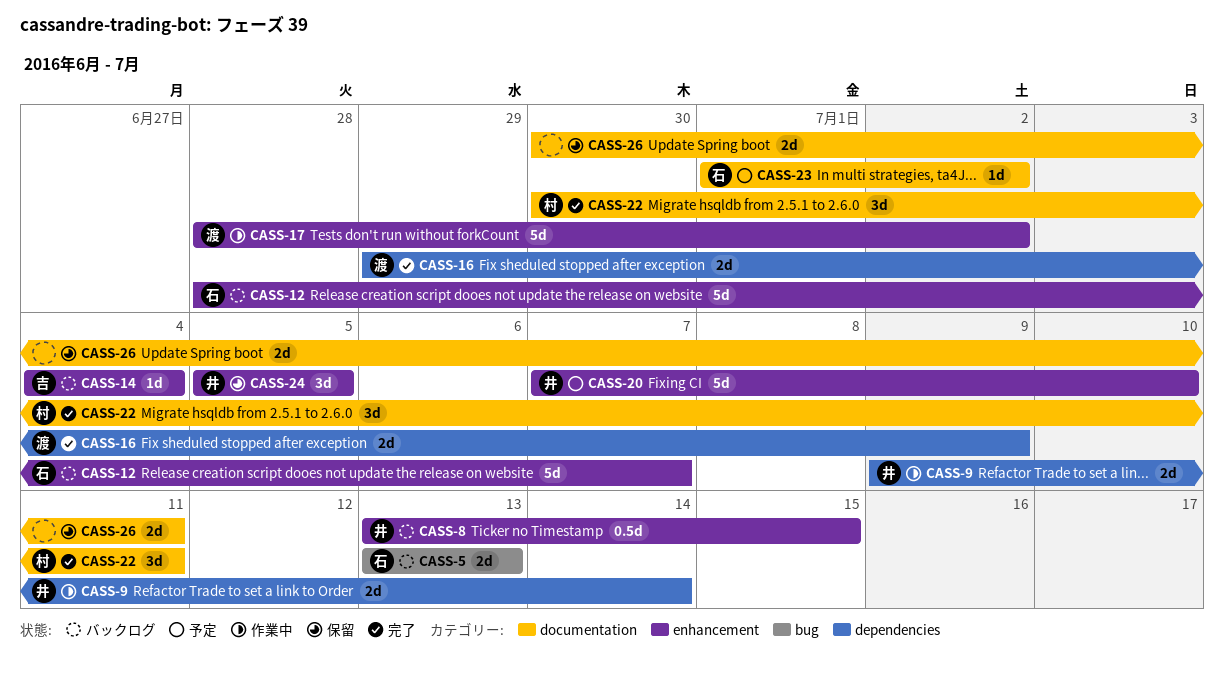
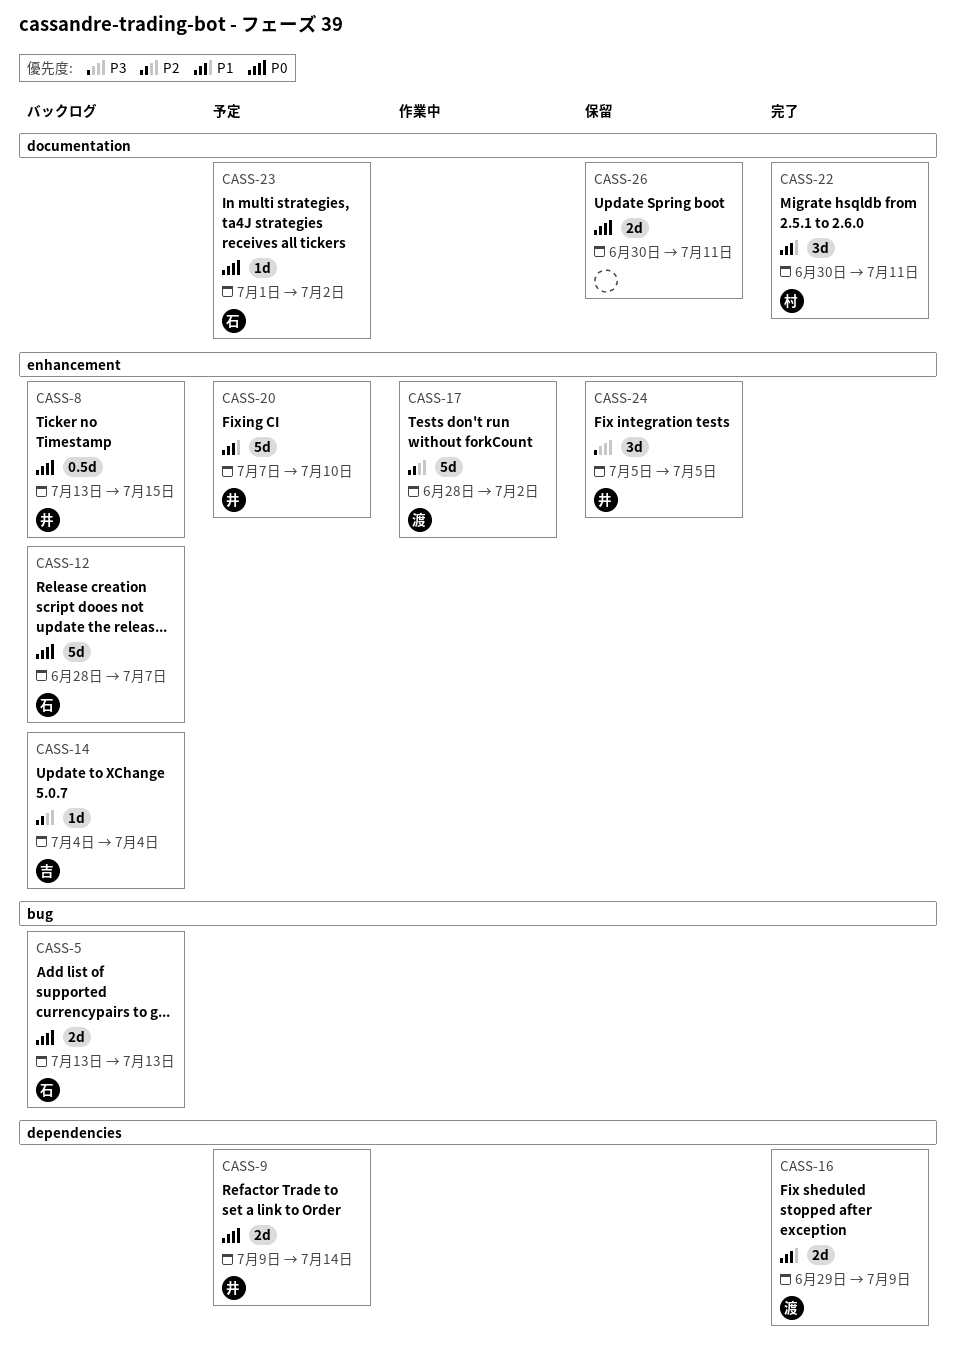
CASS-9, status: 作業中 -> 予定

